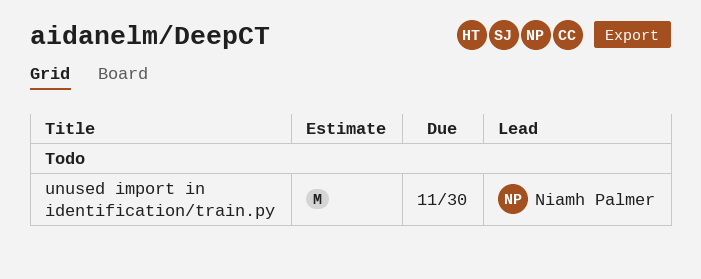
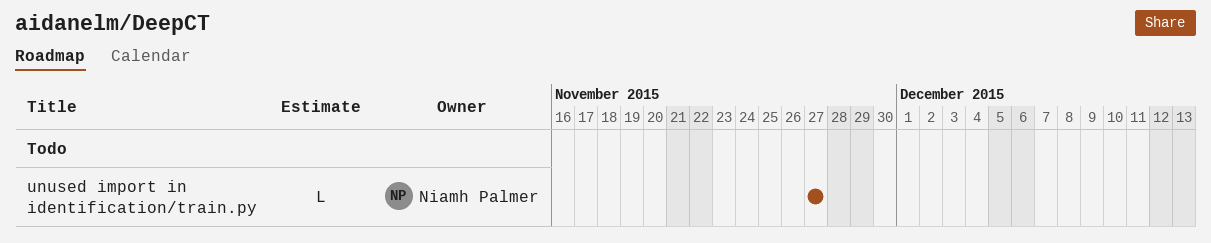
unused import in identification/train.py, estimate: M -> L
unused import in identification/train.py, due: Nov 30 -> Nov 27

